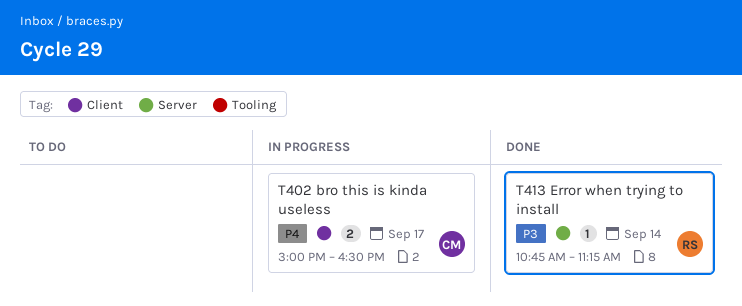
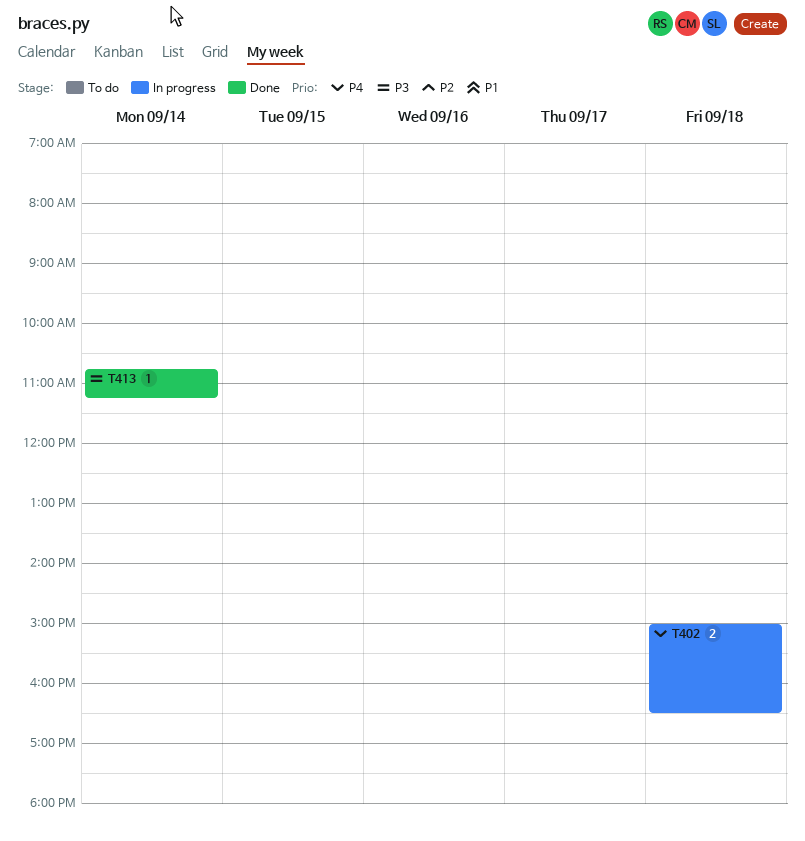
T402, day: Sep 17 -> Sep 18

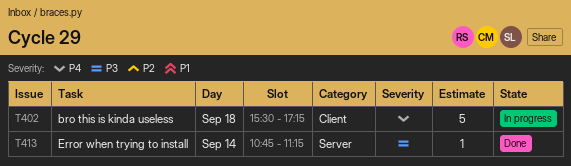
T402, estimate: 2 -> 5
T402, begins: 15:00 -> 15:30
T402, ends: 16:30 -> 17:15

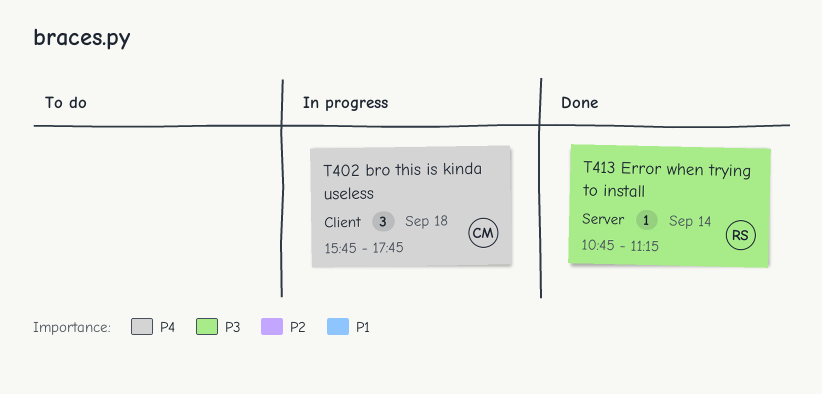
T402, estimate: 5 -> 3
T402, begins: 15:30 -> 15:45
T402, ends: 17:15 -> 17:45

